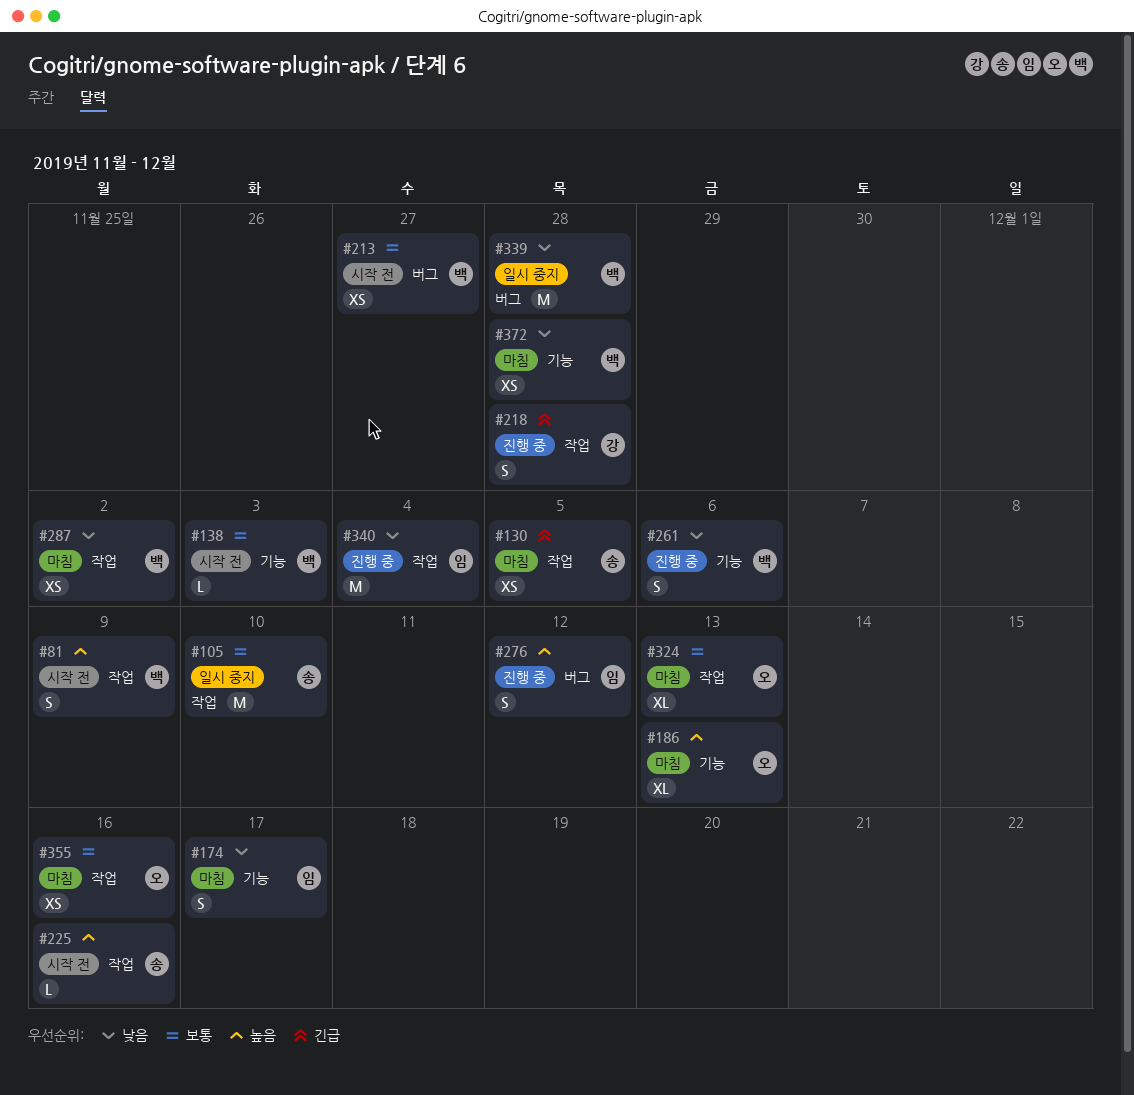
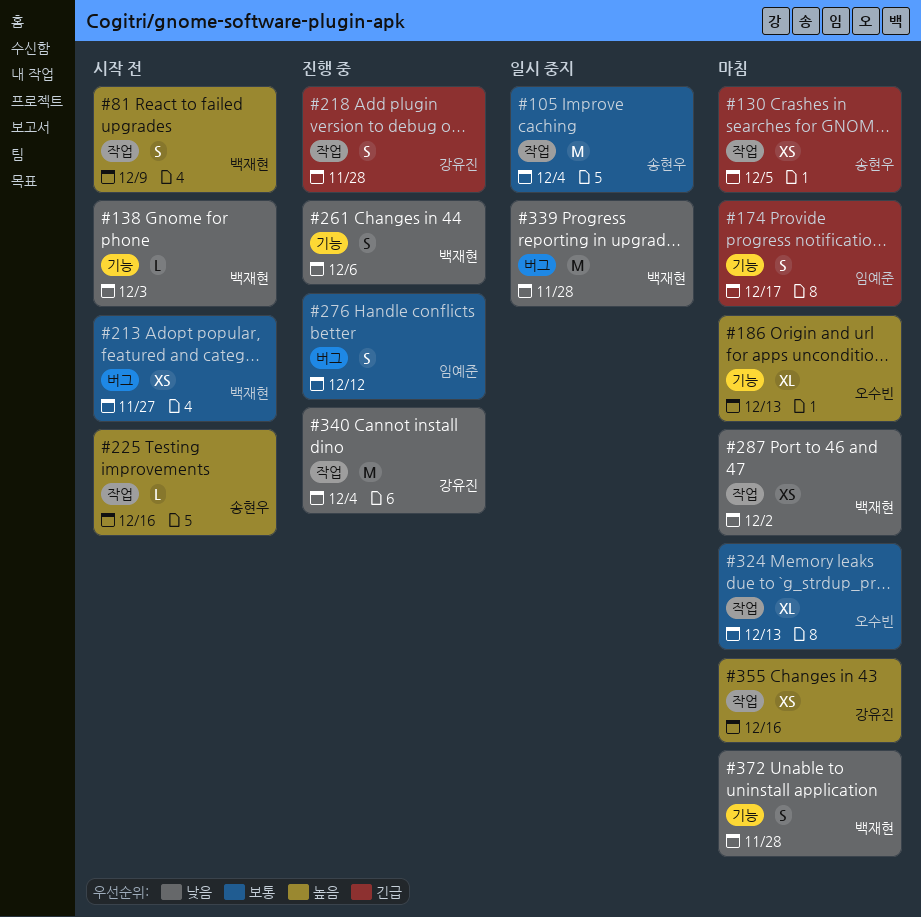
#105, due: Dec 10 -> Dec 4
#138, priority: 보통 -> 낮음
#174, priority: 낮음 -> 긴급
#276, priority: 높음 -> 보통
#340, owner: 임예준 -> 강유진
#355, owner: 오수빈 -> 강유진
#355, priority: 보통 -> 높음
#372, estimate: XS -> S

